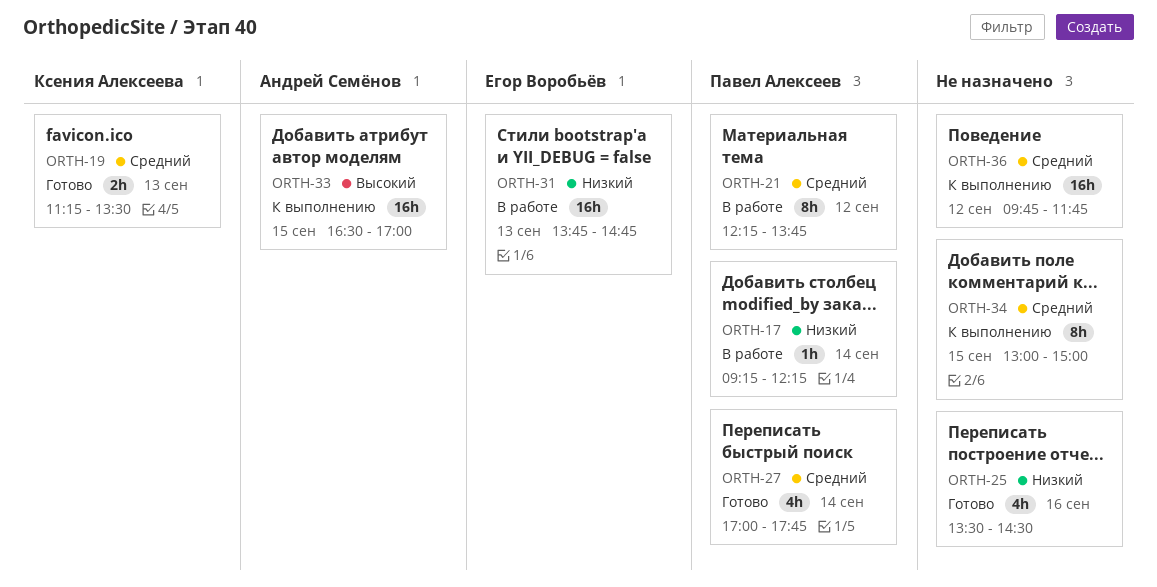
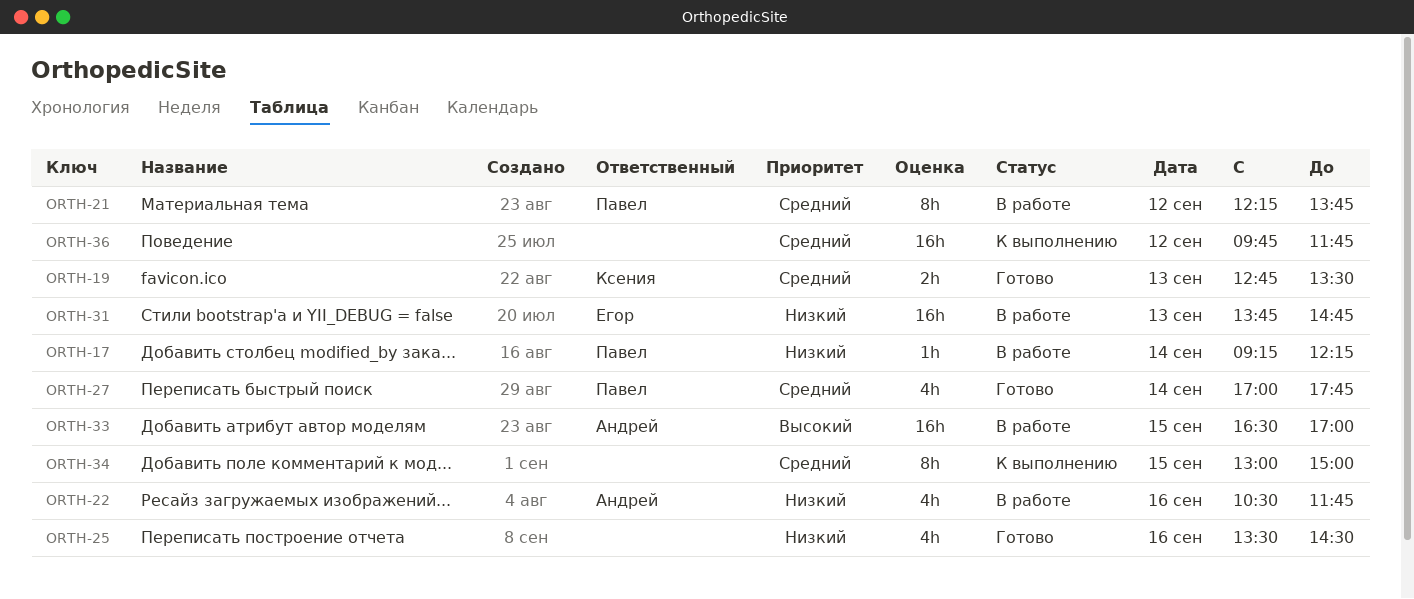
ORTH-19, begins: 11:15 -> 12:45
ORTH-22: none -> present
ORTH-33, status: К выполнению -> В работе

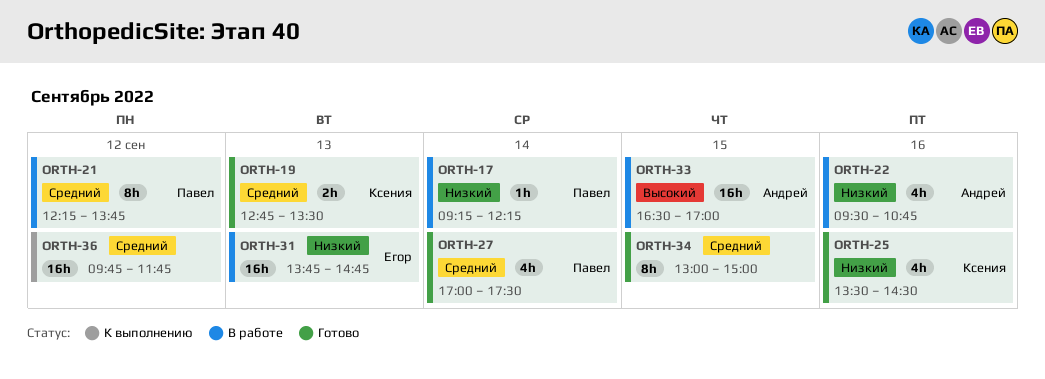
ORTH-22, begins: 10:30 -> 09:30
ORTH-22, ends: 11:45 -> 10:45
ORTH-25, owner: none -> Ксения
ORTH-27, ends: 17:45 -> 17:30
ORTH-34, status: К выполнению -> Готово

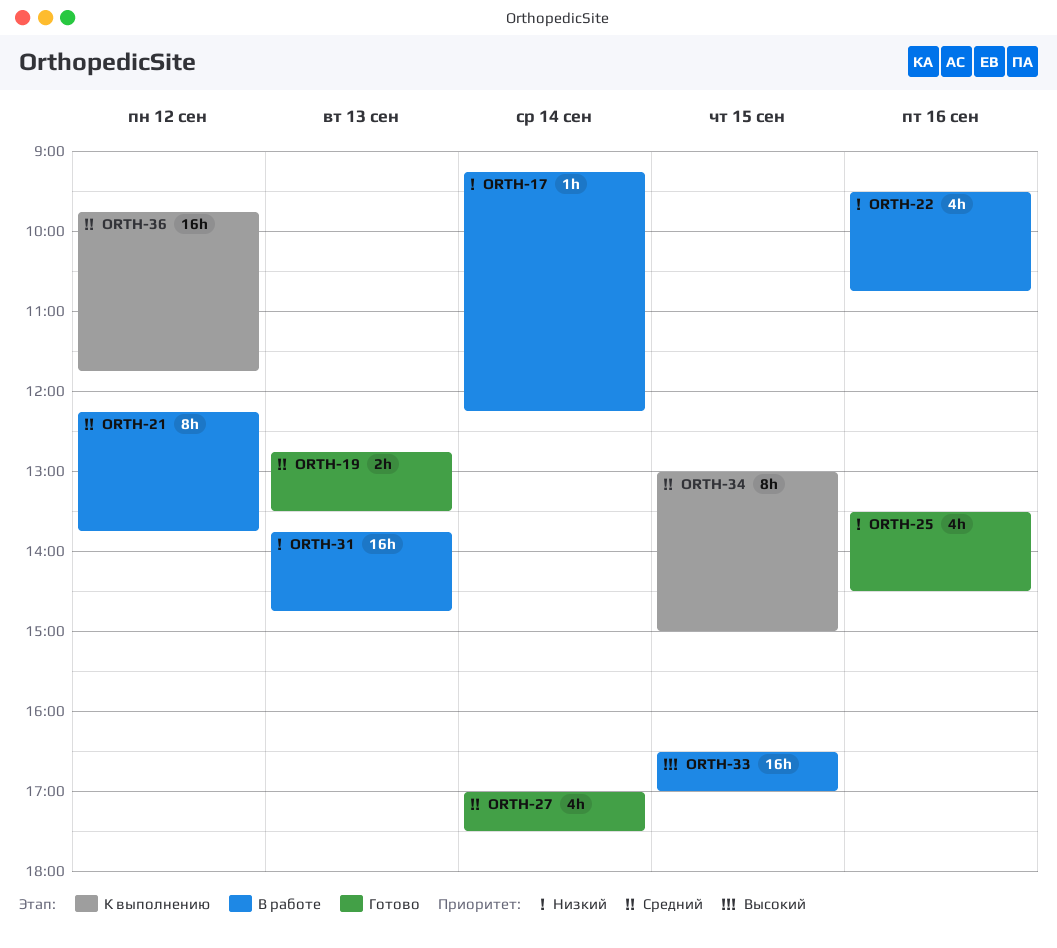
ORTH-34, status: Готово -> К выполнению

